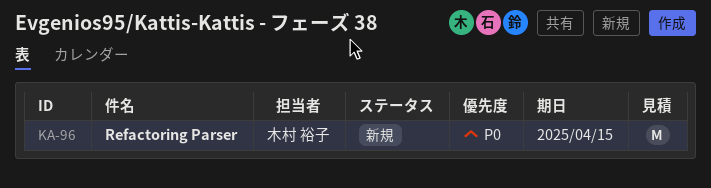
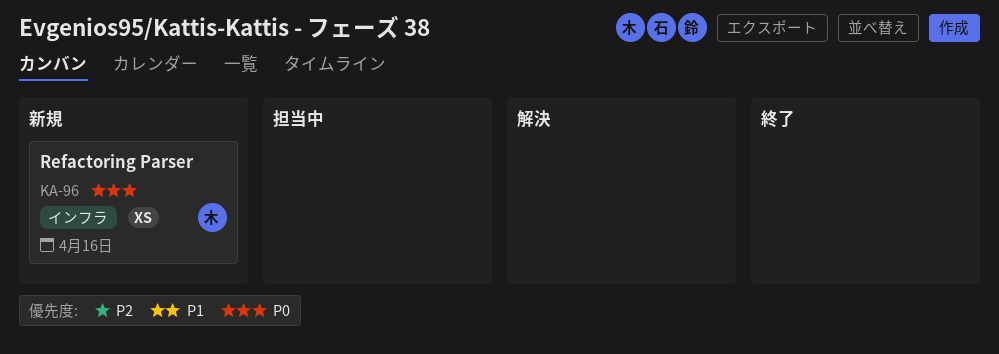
KA-96, estimate: M -> XS
KA-96, due: Apr 15 -> Apr 16

